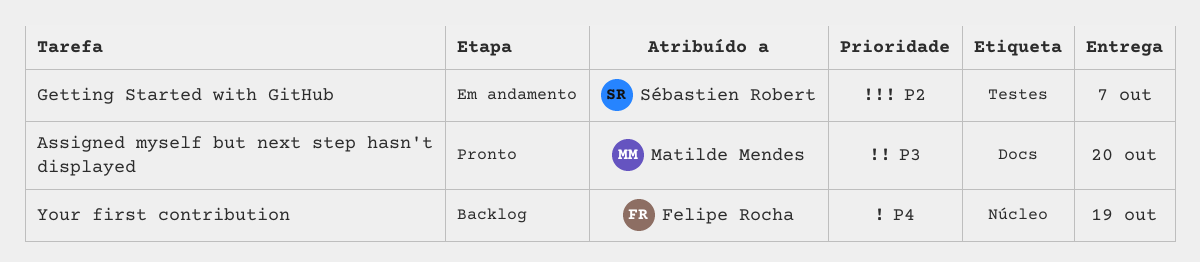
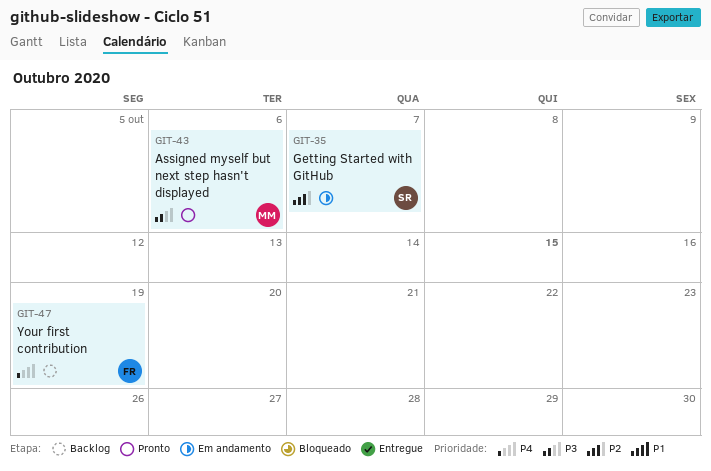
Assigned myself but next step hasn't displayed, due: Oct 20 -> Oct 6

